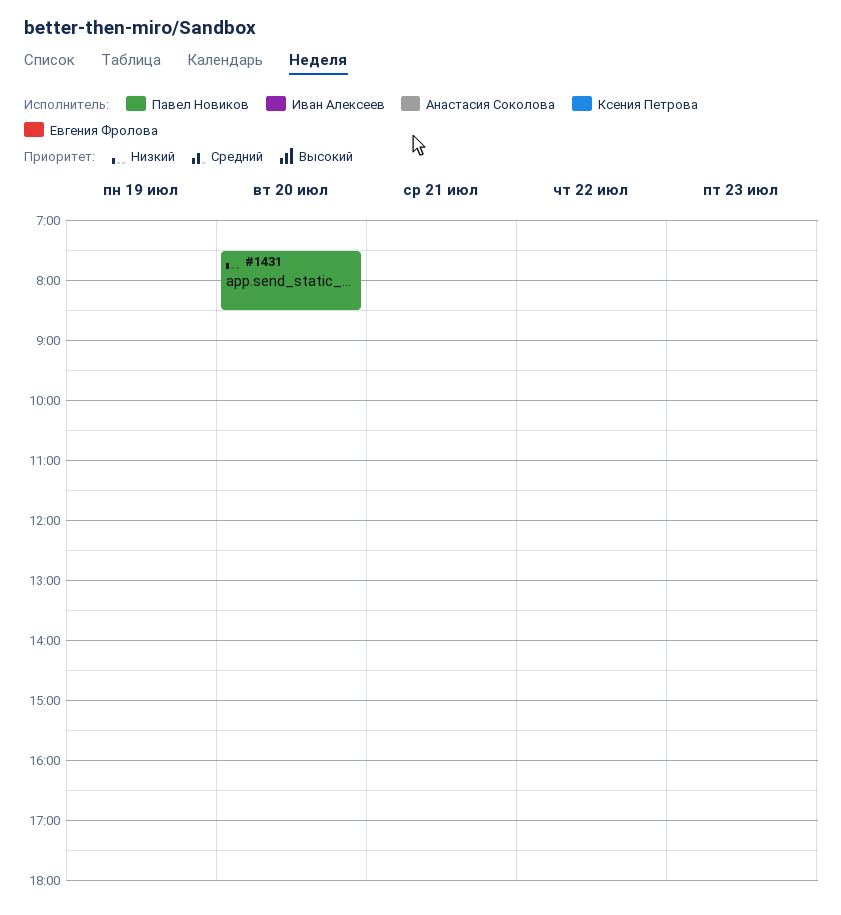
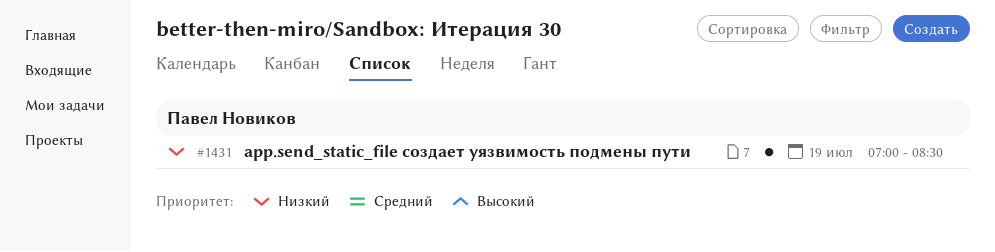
#1431, day: Jul 20 -> Jul 19
#1431, begins: 07:30 -> 07:00

